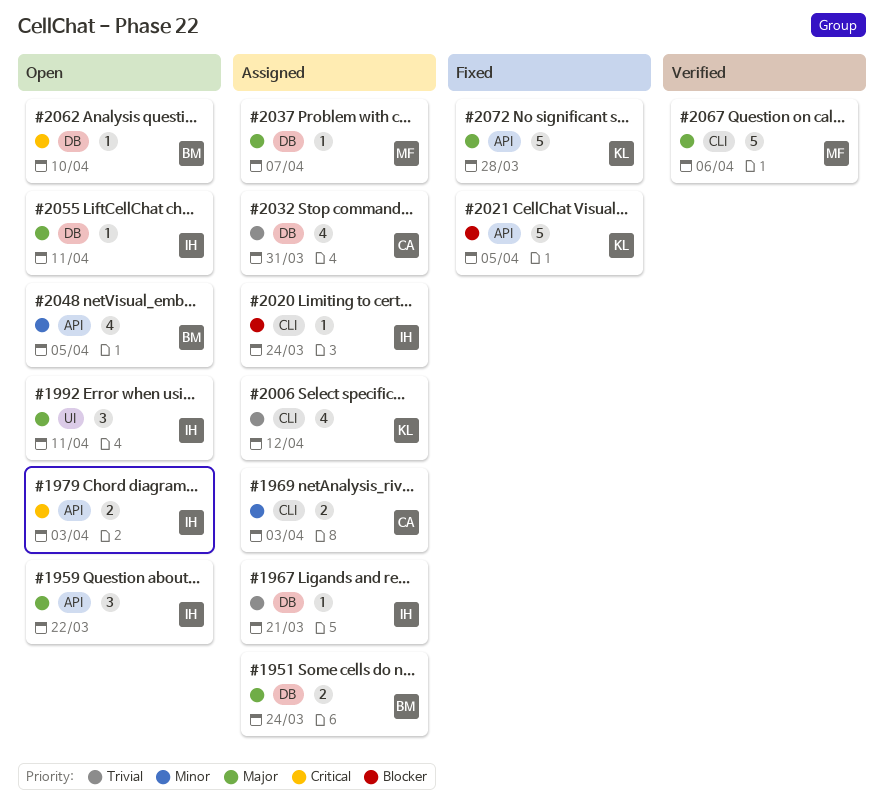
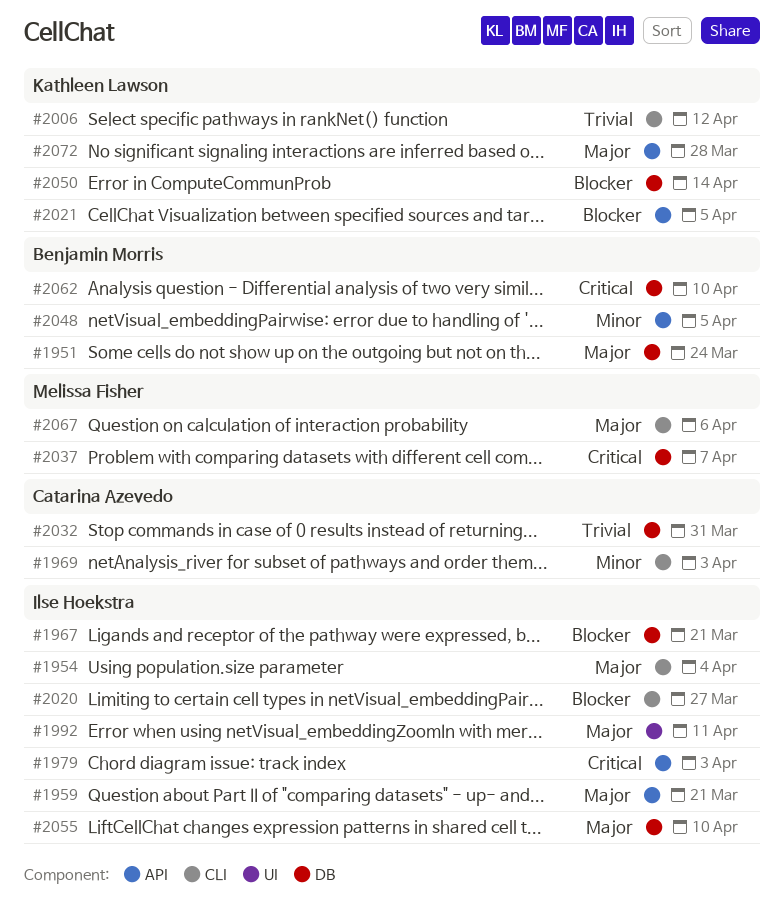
#1954: none -> present
#1959, due: Mar 22 -> Mar 21
#1967, priority: Trivial -> Blocker
#2020, due: Mar 24 -> Mar 27
#2037, priority: Major -> Critical
#2050: none -> present
#2055, due: Apr 11 -> Apr 10

